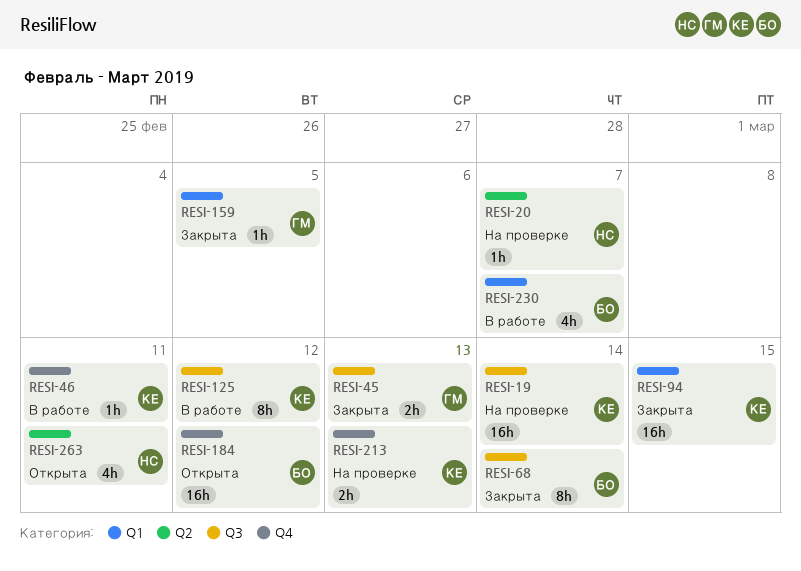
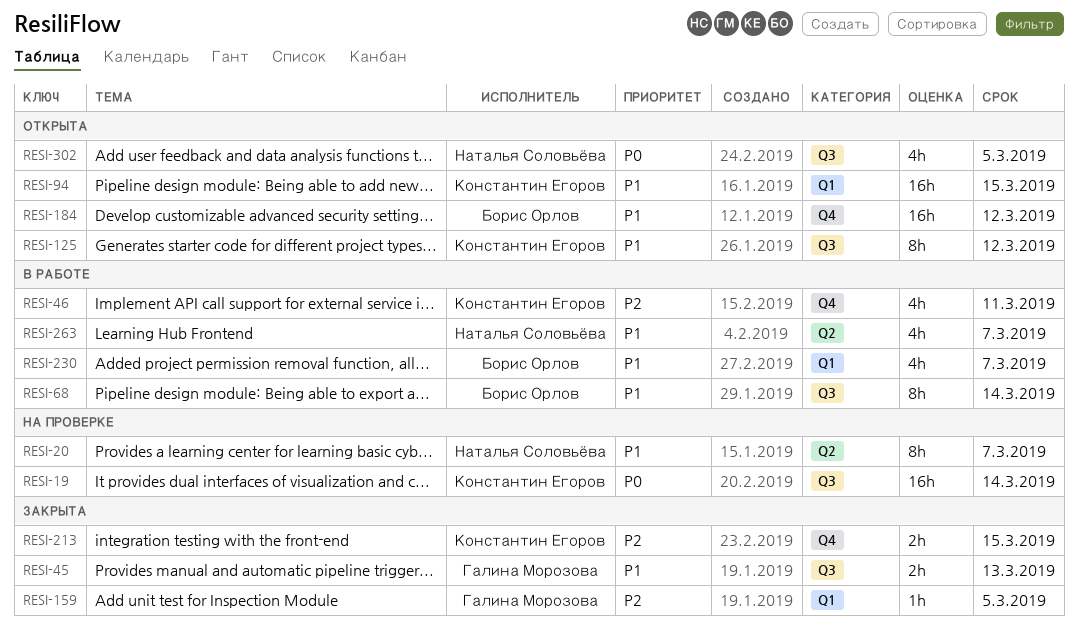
RESI-20, estimate: 1h -> 8h
RESI-46, estimate: 1h -> 4h
RESI-68, status: Закрыта -> В работе
RESI-94, status: Закрыта -> Открыта
RESI-125, status: В работе -> Открыта
RESI-213, status: На проверке -> Закрыта
RESI-213, due: Mar 13 -> Mar 15
RESI-263, status: Открыта -> В работе
RESI-263, due: Mar 11 -> Mar 7
RESI-302: none -> present

